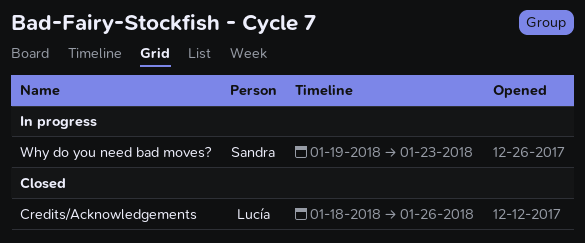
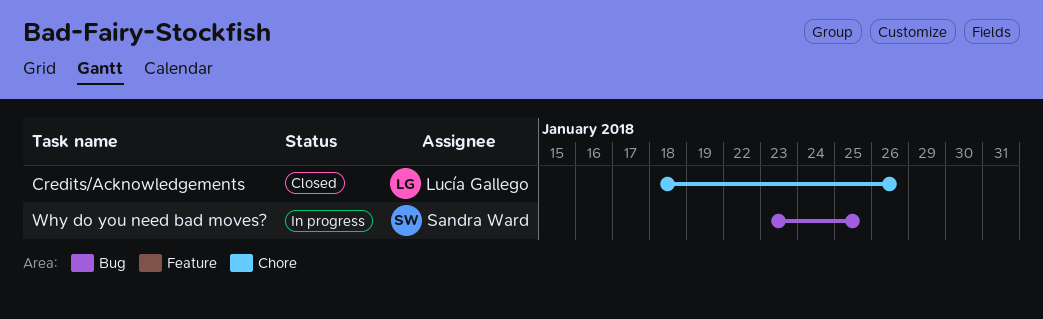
Why do you need bad moves?, start: Jan 19 -> Jan 23
Why do you need bad moves?, due: Jan 23 -> Jan 25

